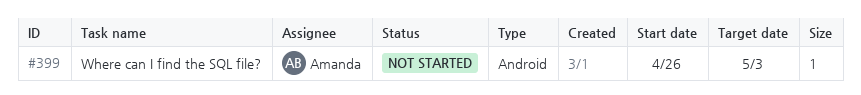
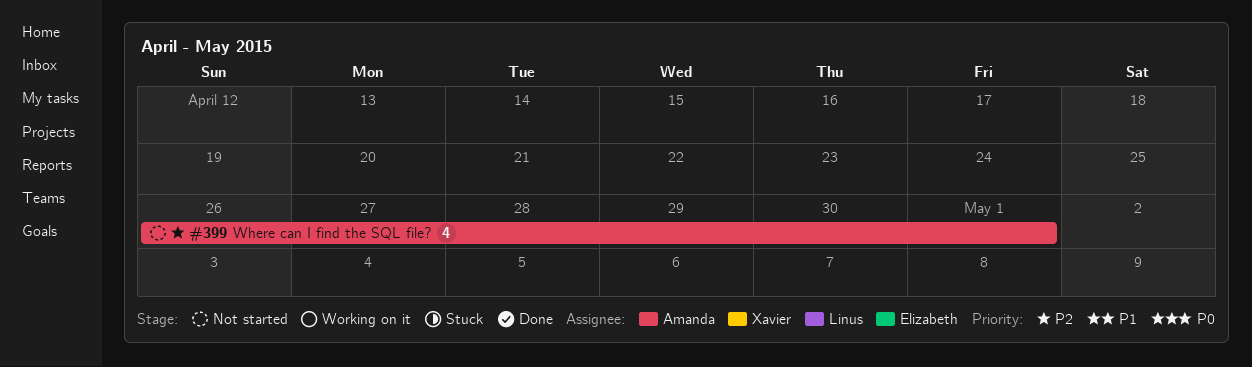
#399, estimate: 1 -> 4
#399, due: May 3 -> May 1

